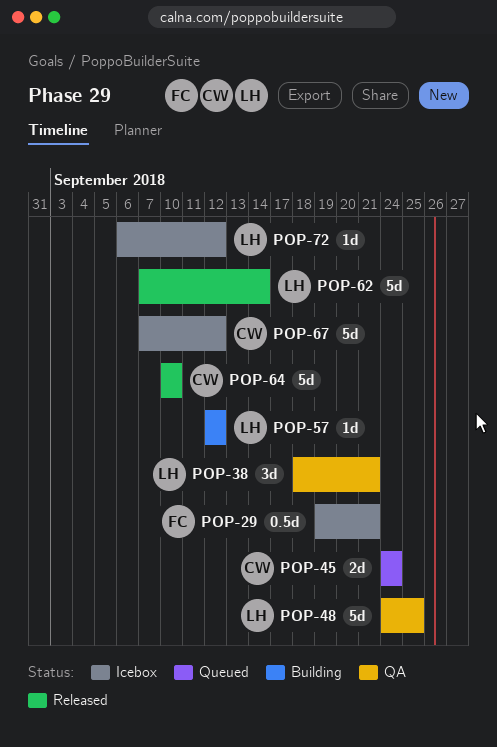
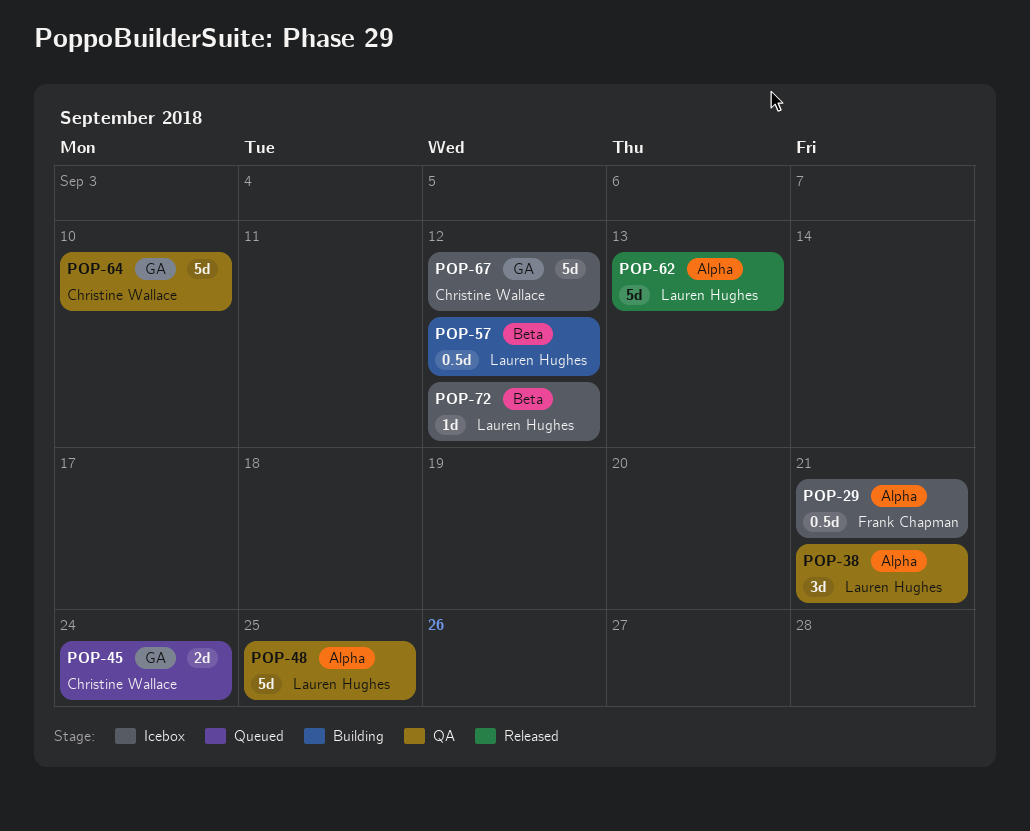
POP-57, estimate: 1d -> 0.5d
POP-62, due: Sep 14 -> Sep 13
POP-64, status: Released -> QA

